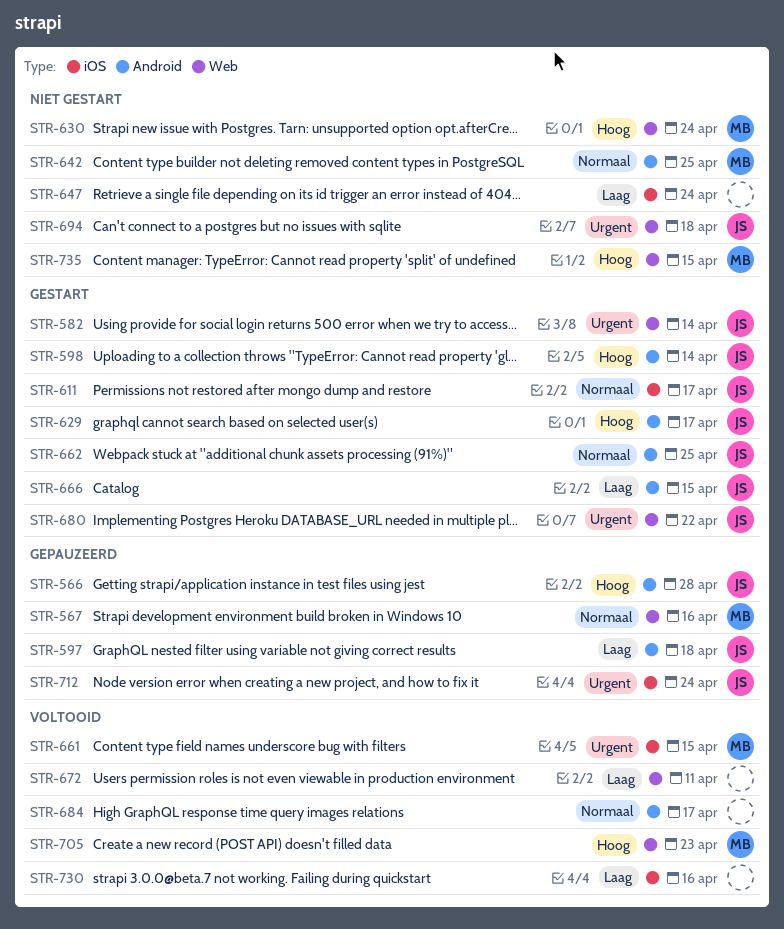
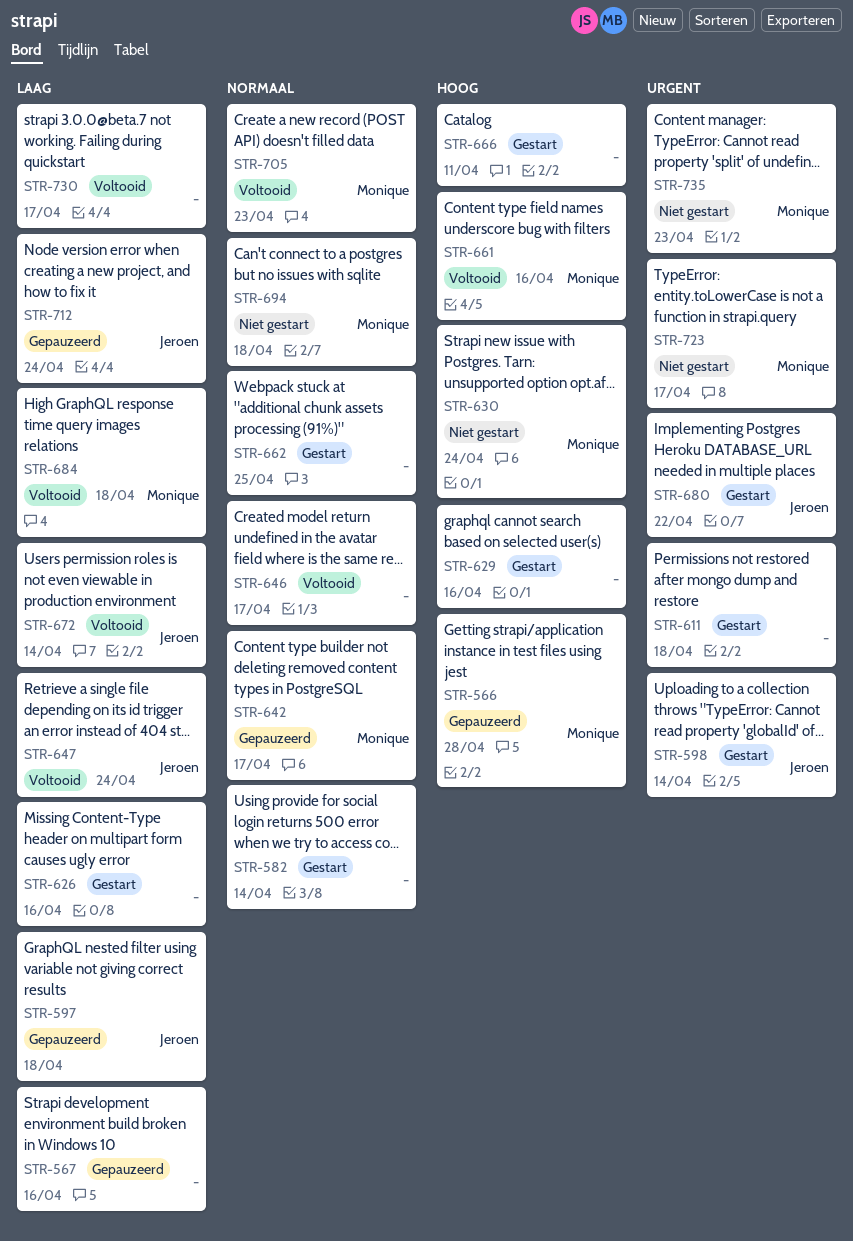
STR-566, owner: Jeroen -> Monique
STR-567, owner: Monique -> none
STR-567, priority: Normaal -> Laag
STR-582, owner: Jeroen -> none
STR-582, priority: Urgent -> Normaal
STR-598, priority: Hoog -> Urgent
STR-611, owner: Jeroen -> none
STR-611, priority: Normaal -> Urgent
STR-611, due: Apr 17 -> Apr 18
STR-626: none -> present
STR-629, owner: Jeroen -> none
STR-629, due: Apr 17 -> Apr 16
STR-642, status: Niet gestart -> Gepauzeerd
STR-642, due: Apr 25 -> Apr 17
STR-646: none -> present
STR-647, status: Niet gestart -> Voltooid
STR-647, owner: none -> Jeroen
STR-661, priority: Urgent -> Hoog
STR-661, due: Apr 15 -> Apr 16
STR-662, owner: Jeroen -> none
STR-666, owner: Jeroen -> none
STR-666, priority: Laag -> Hoog
STR-666, due: Apr 15 -> Apr 11
STR-672, owner: none -> Jeroen
STR-672, due: Apr 11 -> Apr 14
STR-684, owner: none -> Monique
STR-684, priority: Normaal -> Laag
STR-684, due: Apr 17 -> Apr 18
STR-694, owner: Jeroen -> Monique
STR-694, priority: Urgent -> Normaal
STR-705, priority: Hoog -> Normaal
STR-712, priority: Urgent -> Laag
STR-723: none -> present
STR-730, due: Apr 16 -> Apr 17
STR-735, priority: Hoog -> Urgent
STR-735, due: Apr 15 -> Apr 23

